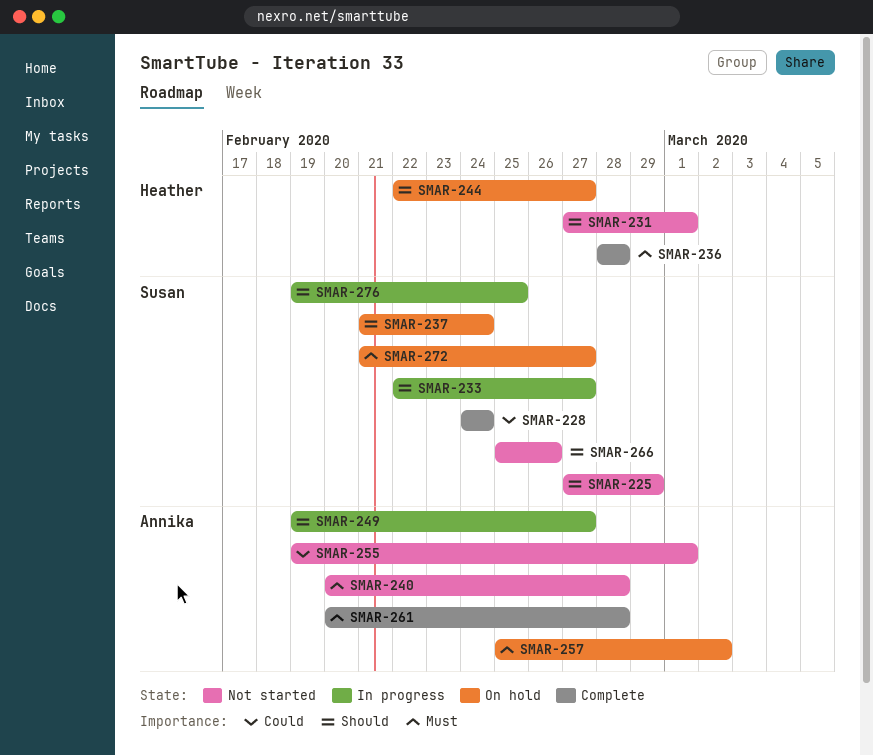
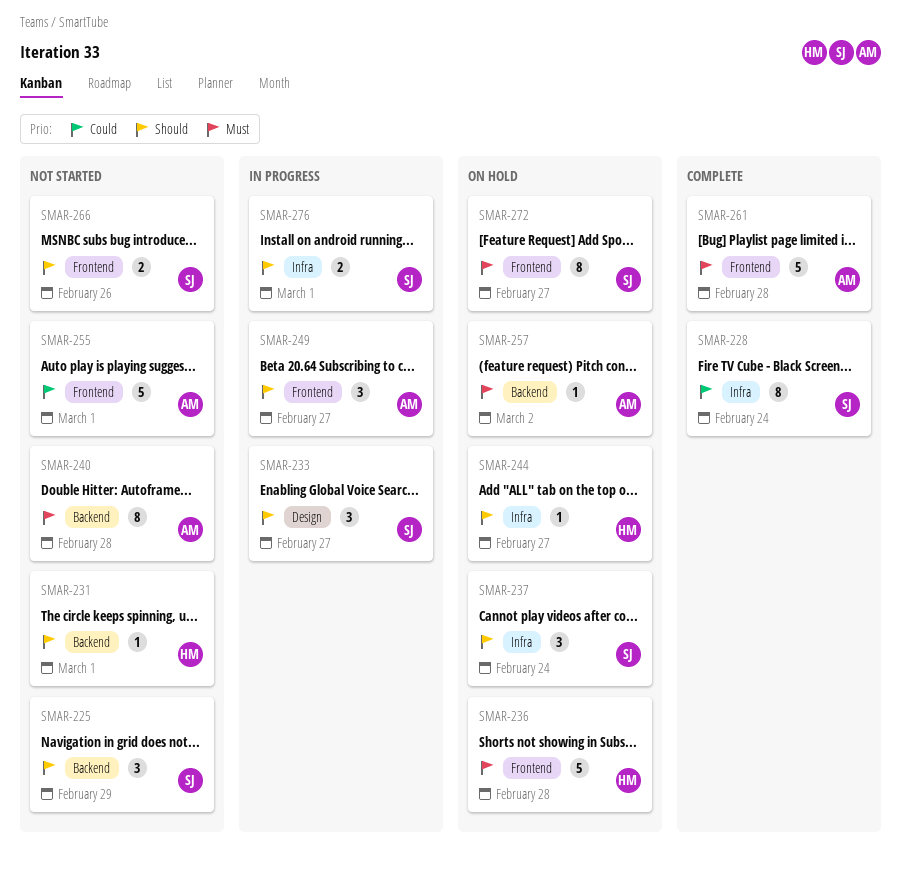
SMAR-236, status: Complete -> On hold
SMAR-276, due: Feb 25 -> Mar 1

